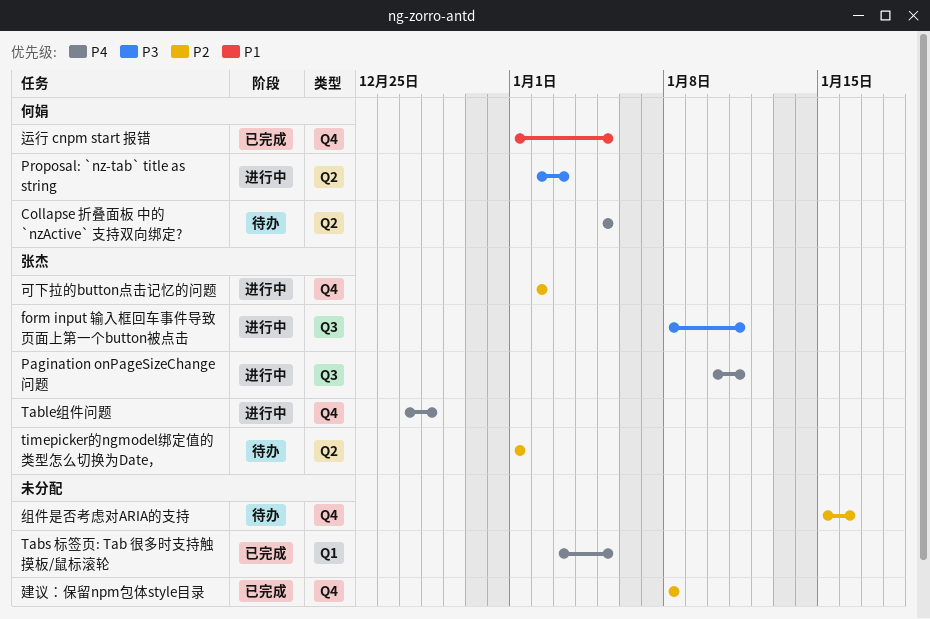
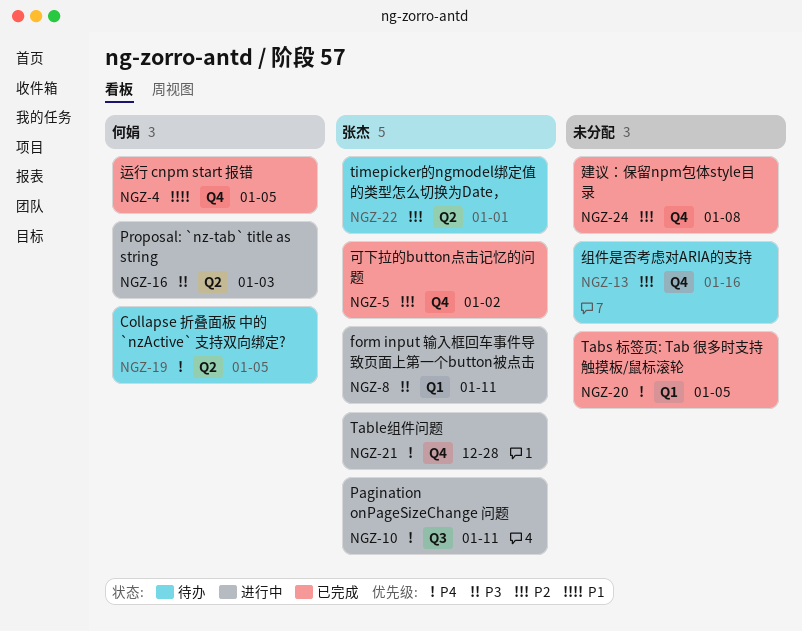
form input 输入框回车事件导致页面上第一个button被点击, label: Q3 -> Q1
可下拉的button点击记忆的问题, status: 进行中 -> 已完成

